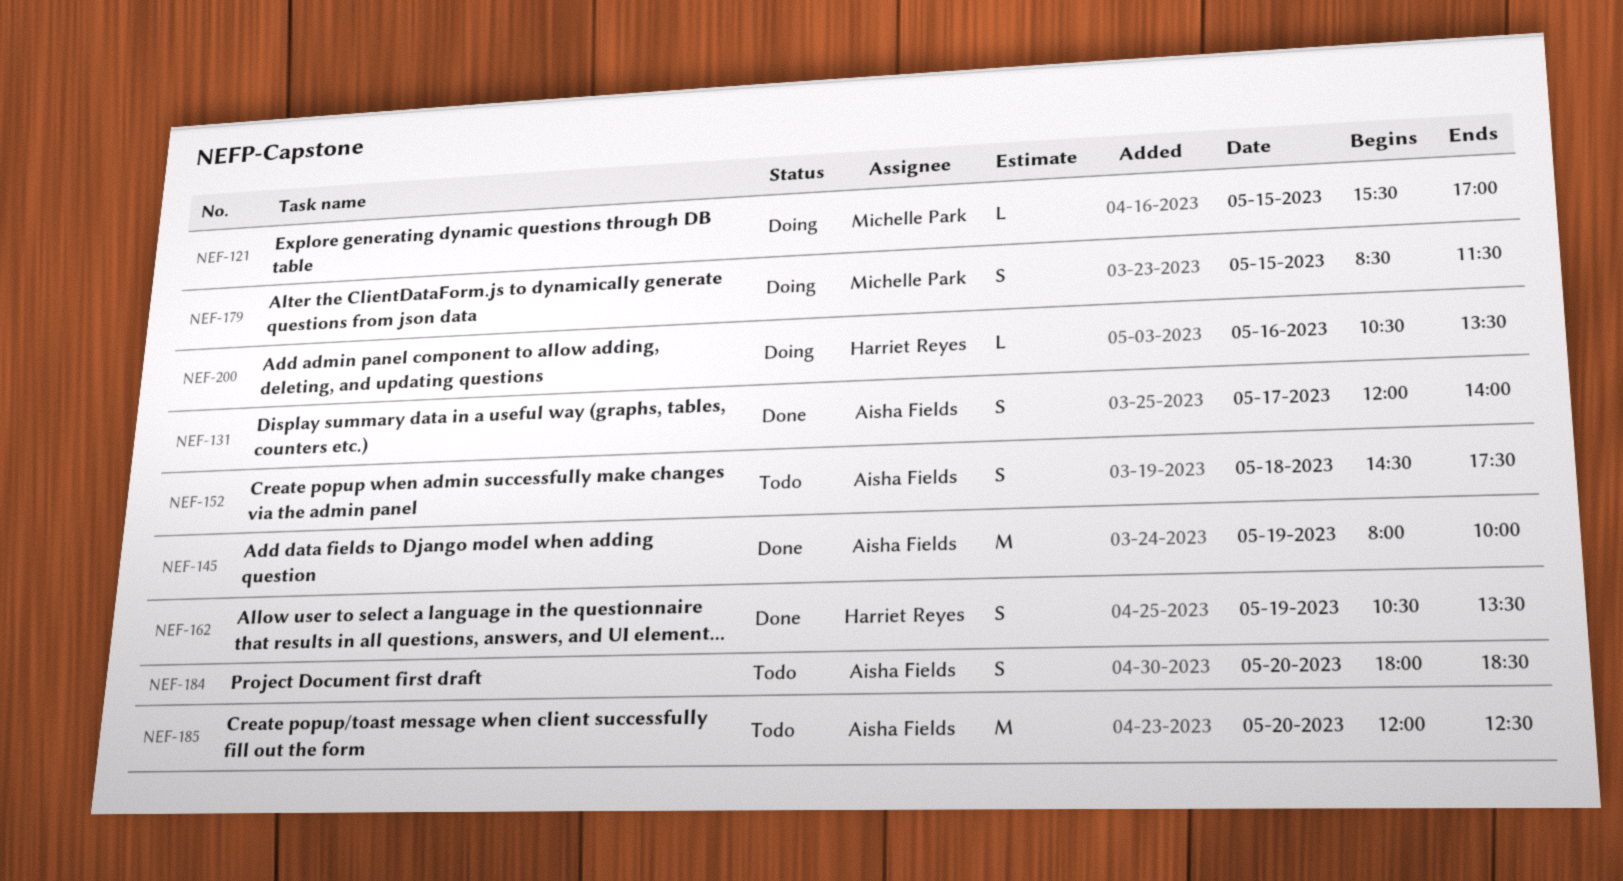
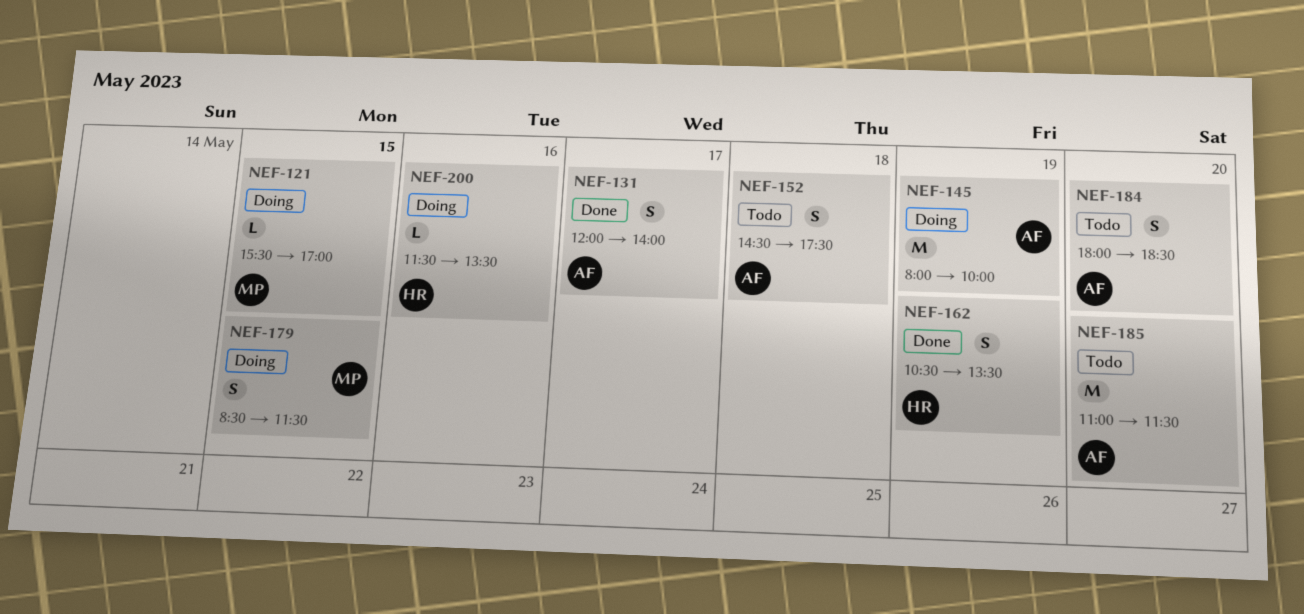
NEF-145, status: Done -> Doing
NEF-185, begins: 12:00 -> 11:00
NEF-185, ends: 12:30 -> 11:30
NEF-200, begins: 10:30 -> 11:30

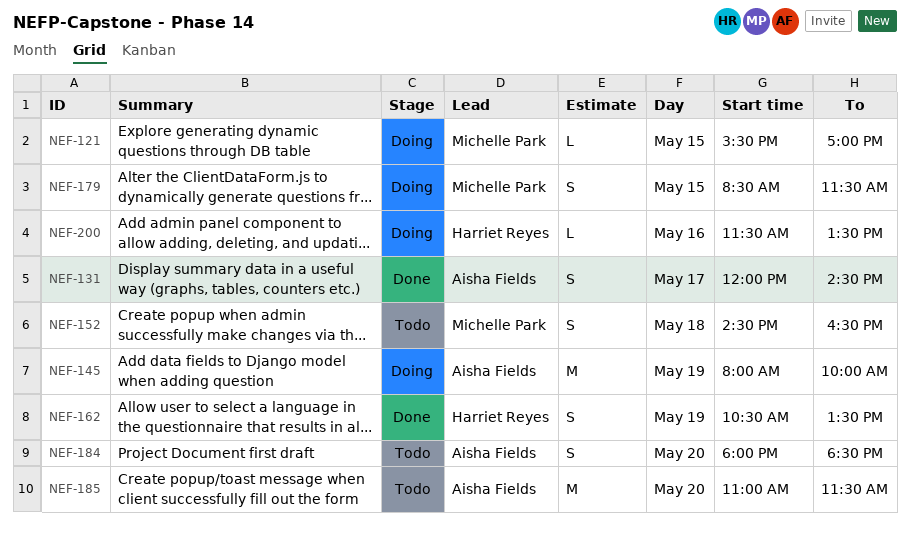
NEF-131, ends: 14:00 -> 14:30
NEF-152, owner: Aisha Fields -> Michelle Park
NEF-152, ends: 17:30 -> 16:30

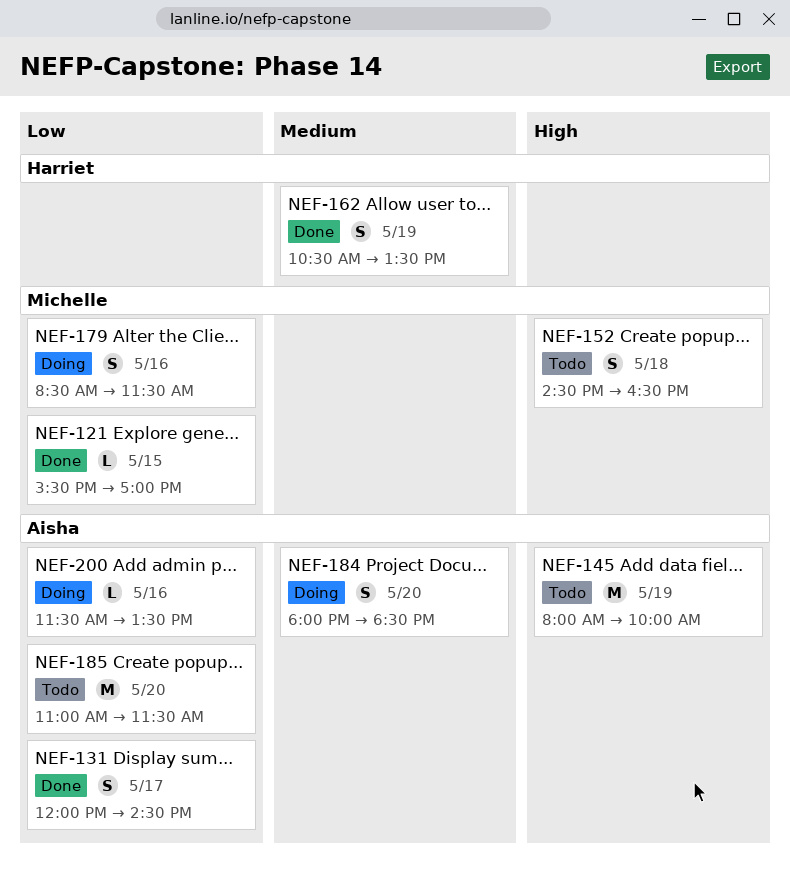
NEF-121, status: Doing -> Done
NEF-145, status: Doing -> Todo
NEF-179, day: May 15 -> May 16
NEF-184, status: Todo -> Doing
NEF-200, owner: Harriet Reyes -> Aisha Fields

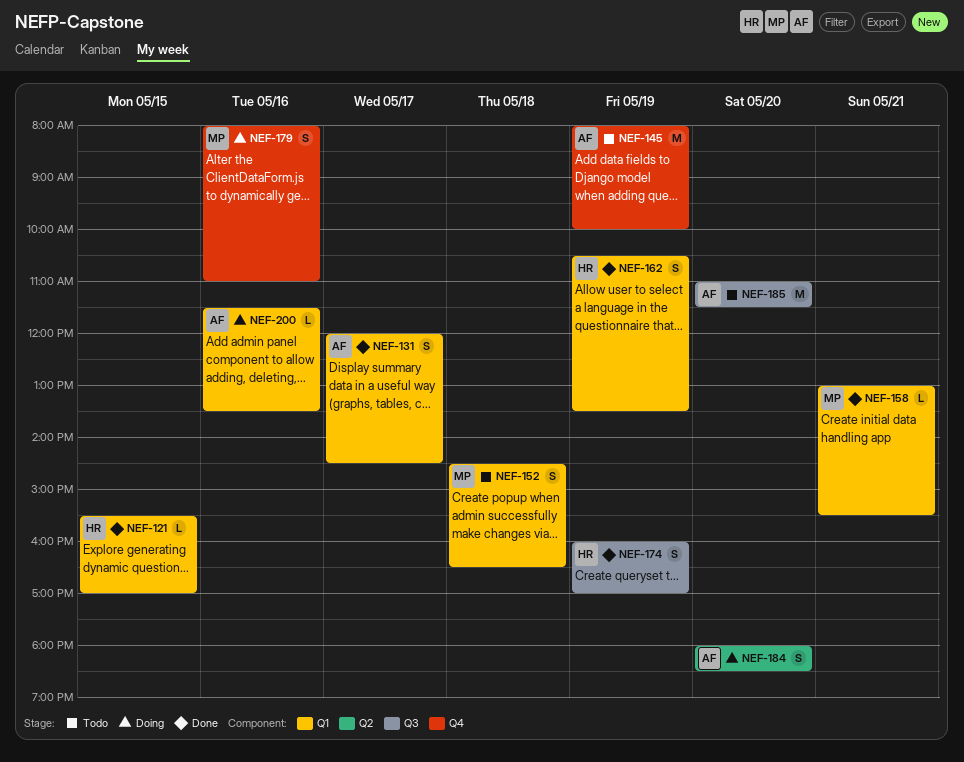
NEF-121, owner: Michelle -> Harriet
NEF-158: none -> present
NEF-174: none -> present
NEF-179, begins: 08:30 -> 08:00
NEF-179, ends: 11:30 -> 11:00

